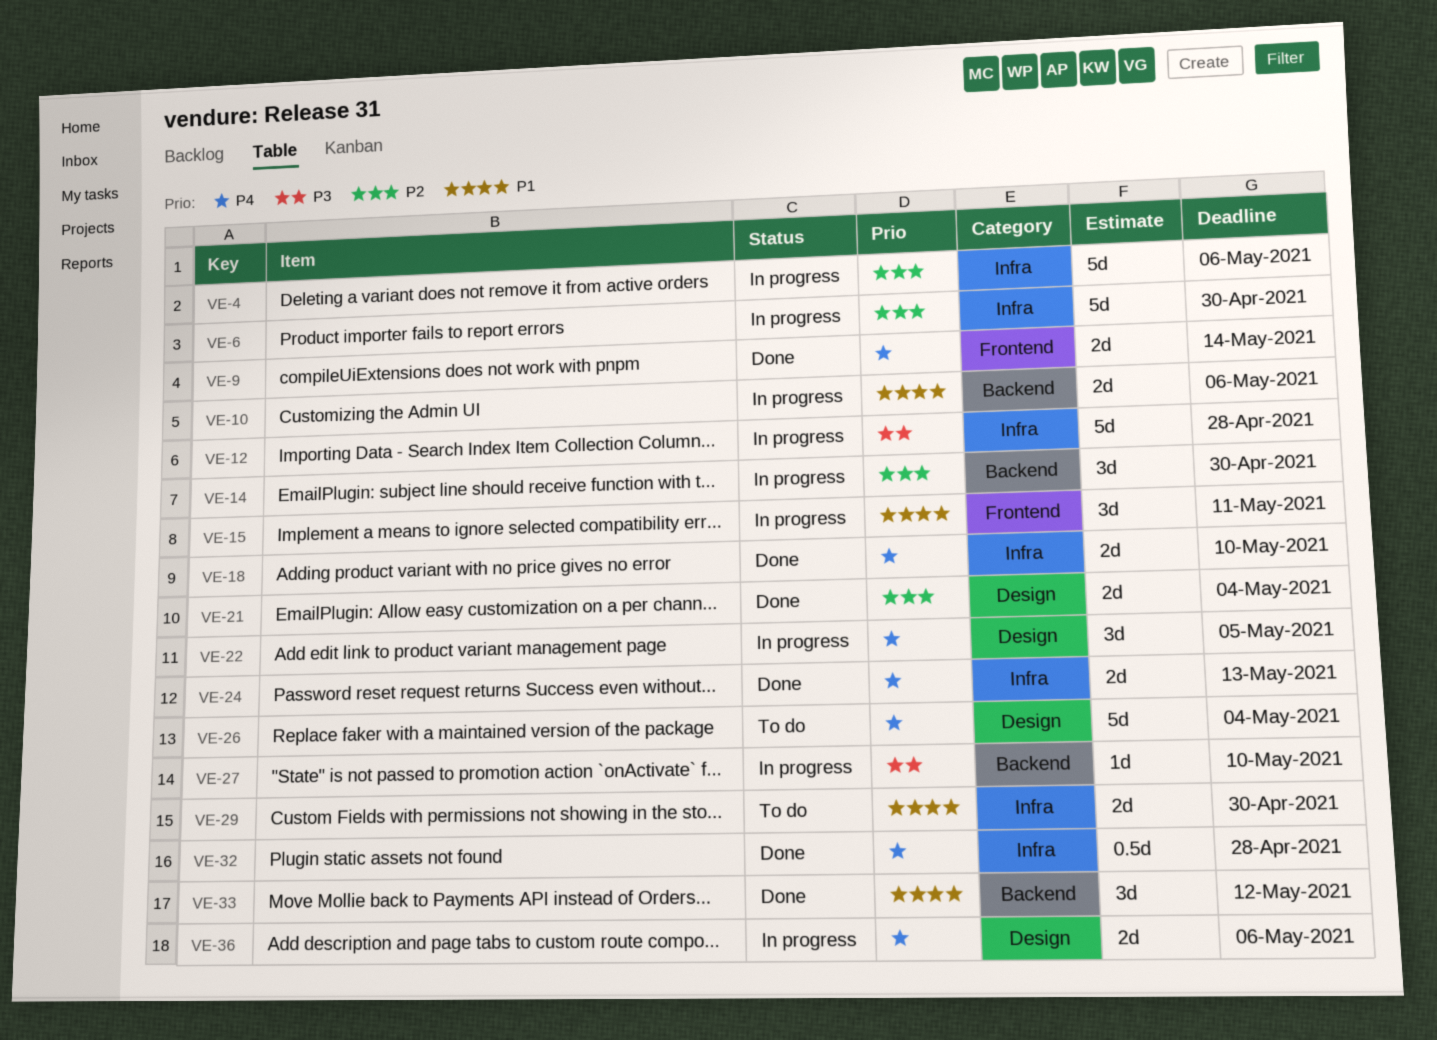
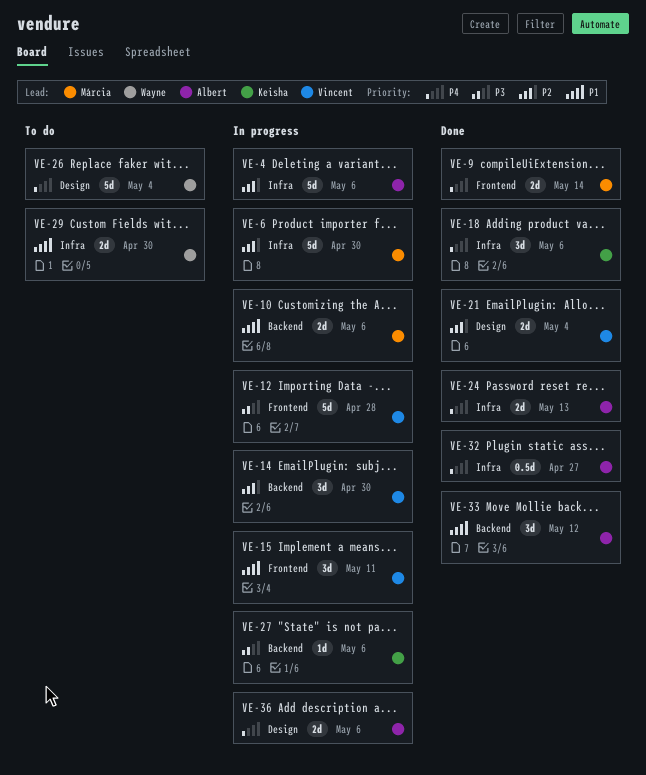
VE-12, label: Infra -> Frontend
VE-18, estimate: 2d -> 3d
VE-18, due: May 10 -> May 6
VE-22: present -> none
VE-27, due: May 10 -> May 6
VE-32, due: Apr 28 -> Apr 27

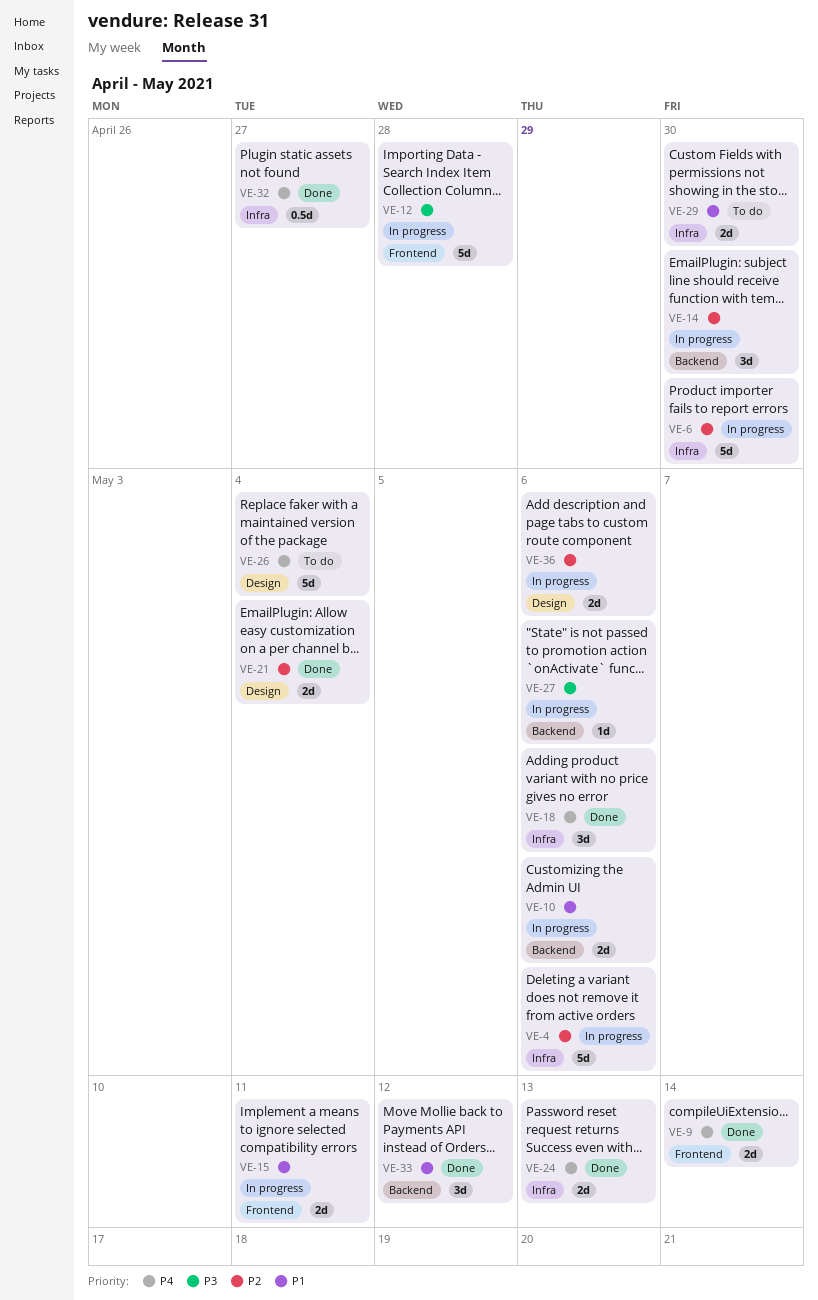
VE-15, estimate: 3d -> 2d
VE-36, priority: P4 -> P2

